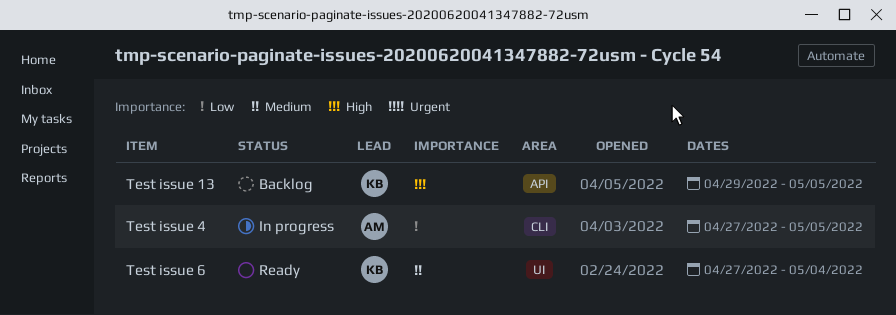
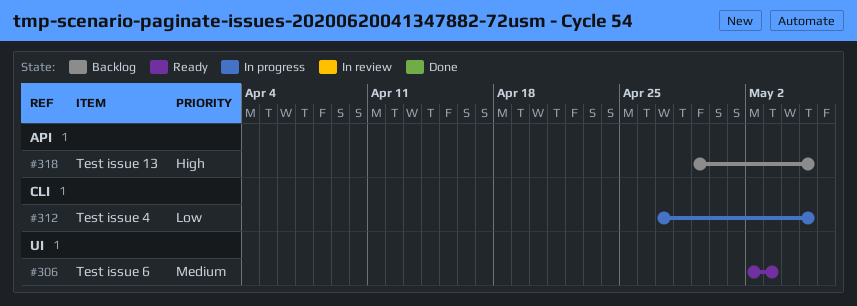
Test issue 6, start: Apr 27 -> May 2
Test issue 6, due: May 4 -> May 3

